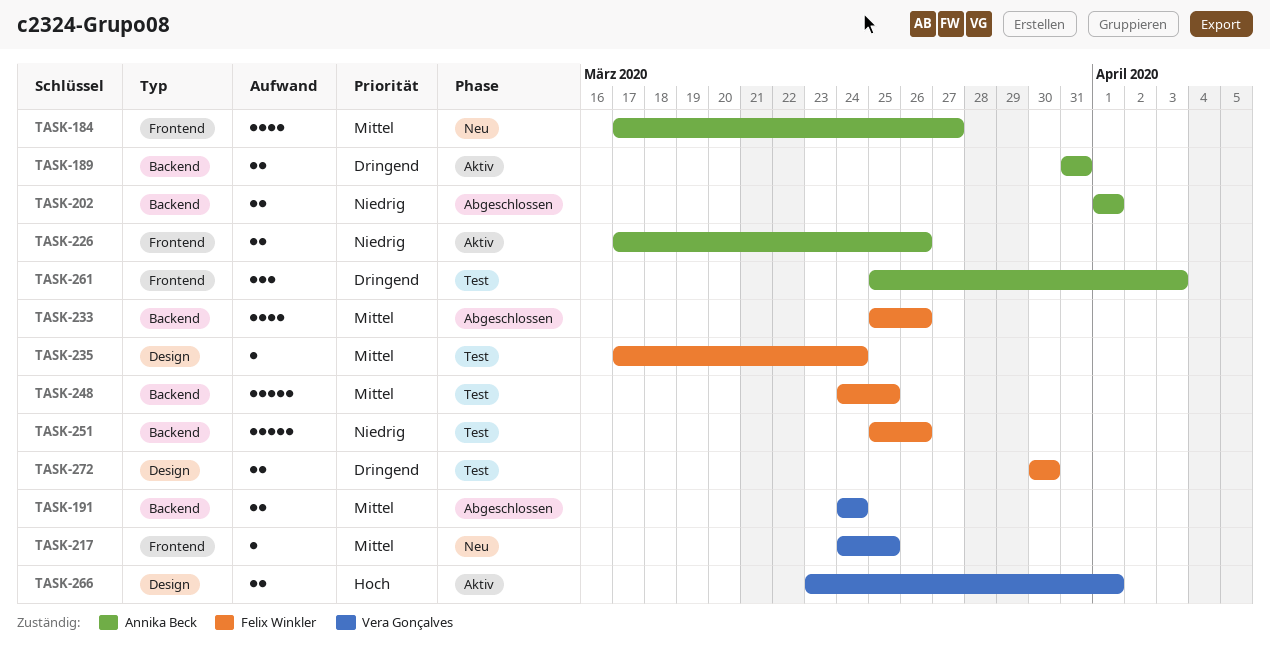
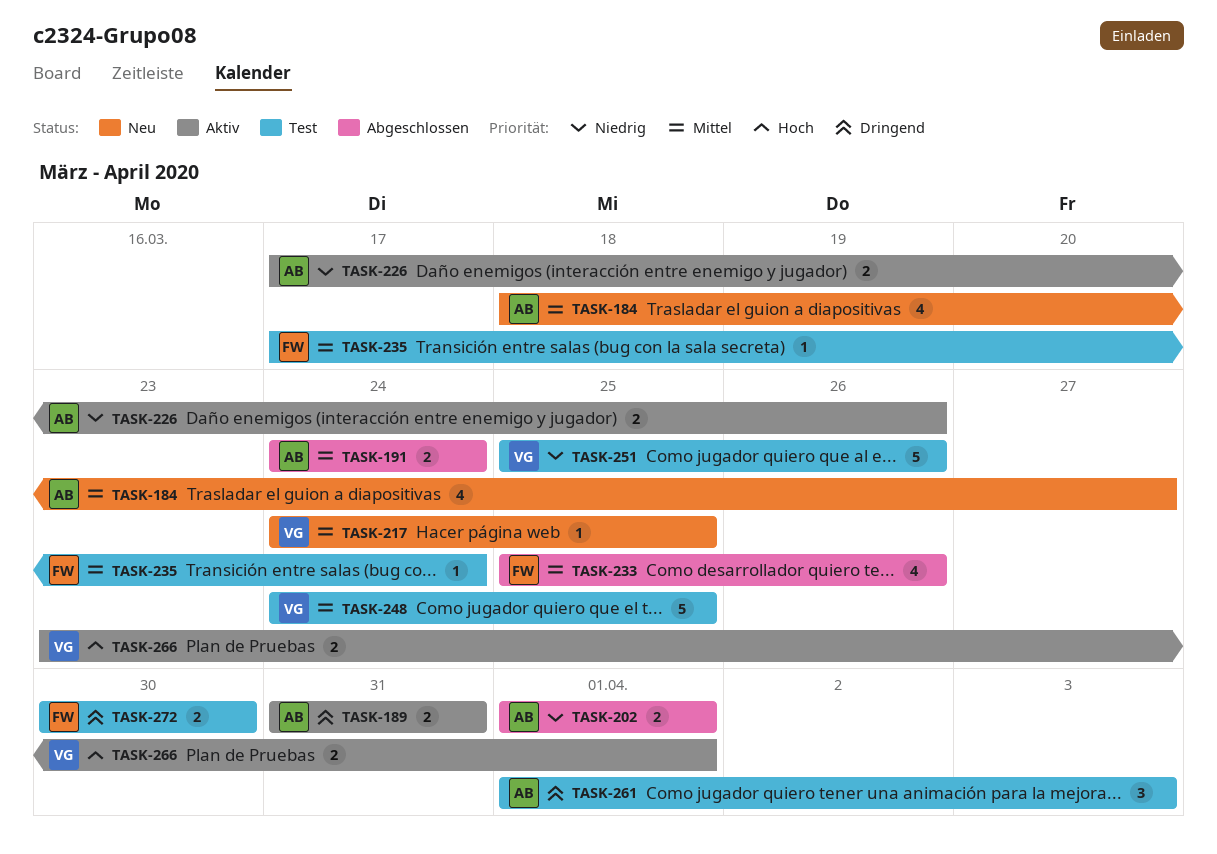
TASK-184, start: Mar 17 -> Mar 18
TASK-191, owner: Vera Gonçalves -> Annika Beck
TASK-248, owner: Felix Winkler -> Vera Gonçalves
TASK-251, owner: Felix Winkler -> Vera Gonçalves
TASK-261, start: Mar 25 -> Apr 1

